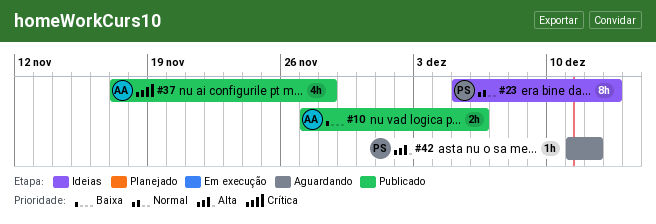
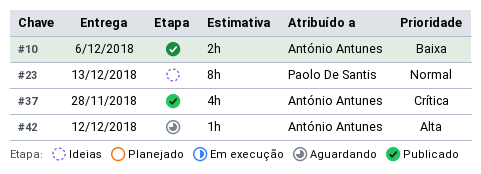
#42, owner: Paolo De Santis -> António Antunes

